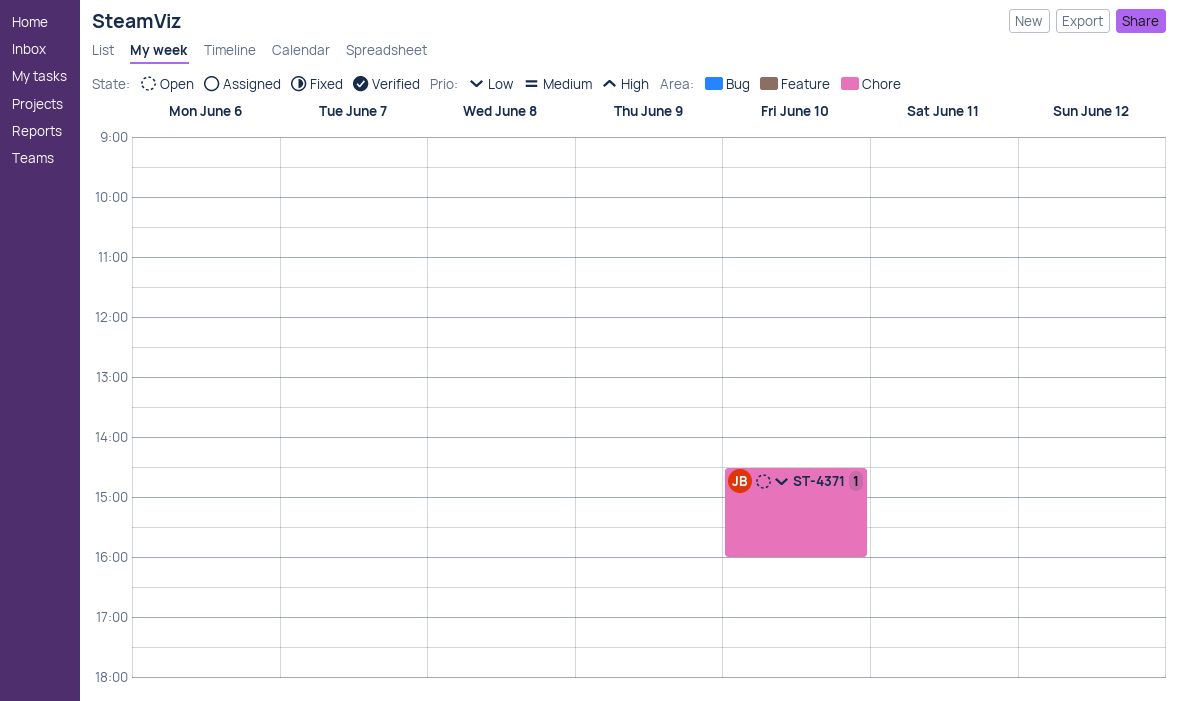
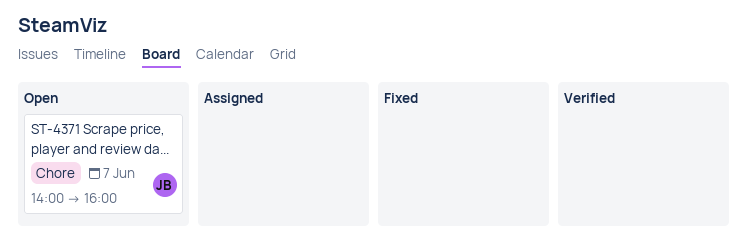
ST-4371, day: Jun 10 -> Jun 7
ST-4371, begins: 14:30 -> 14:00

